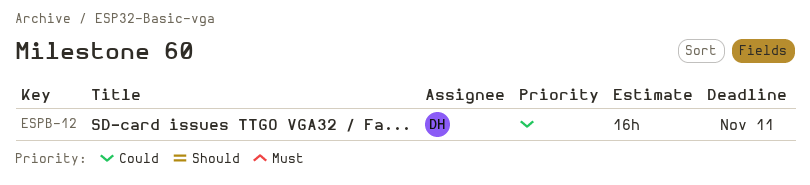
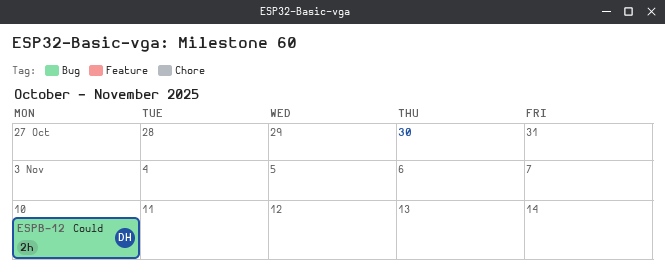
ESPB-12, estimate: 16h -> 2h
ESPB-12, due: Nov 11 -> Nov 10

